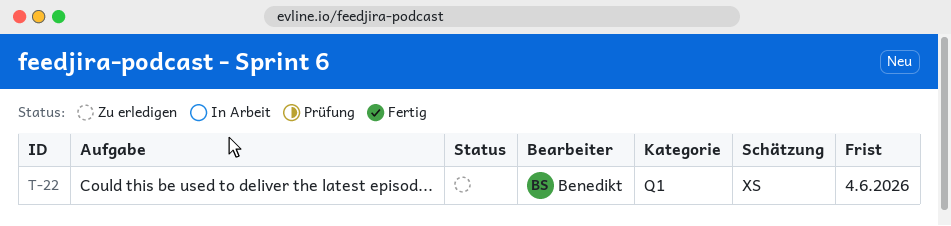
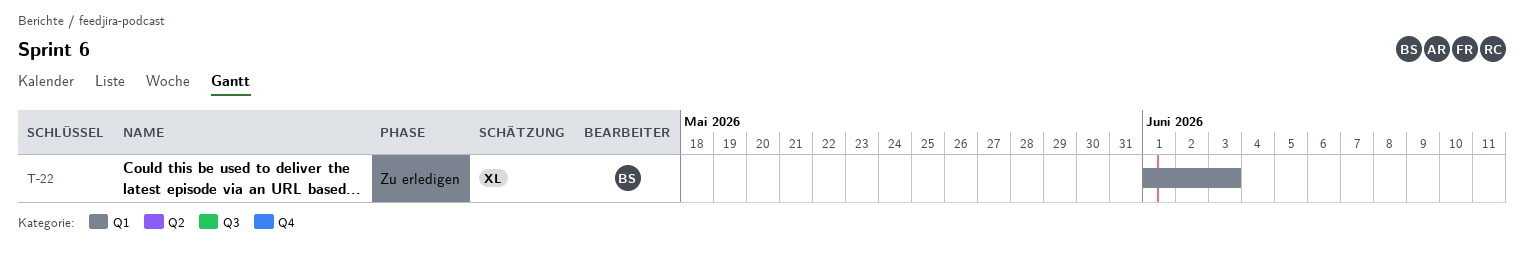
T-22, estimate: XS -> XL
T-22, due: Jun 4 -> Jun 3

